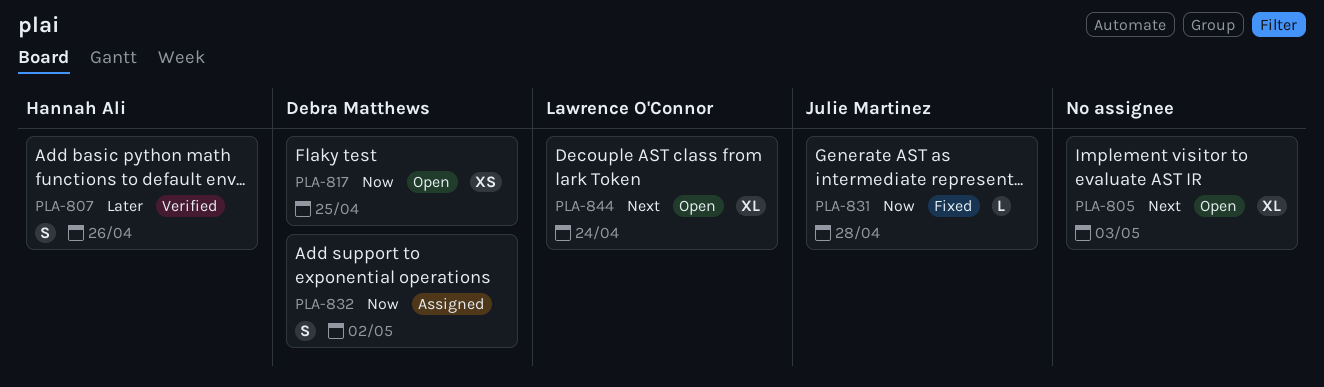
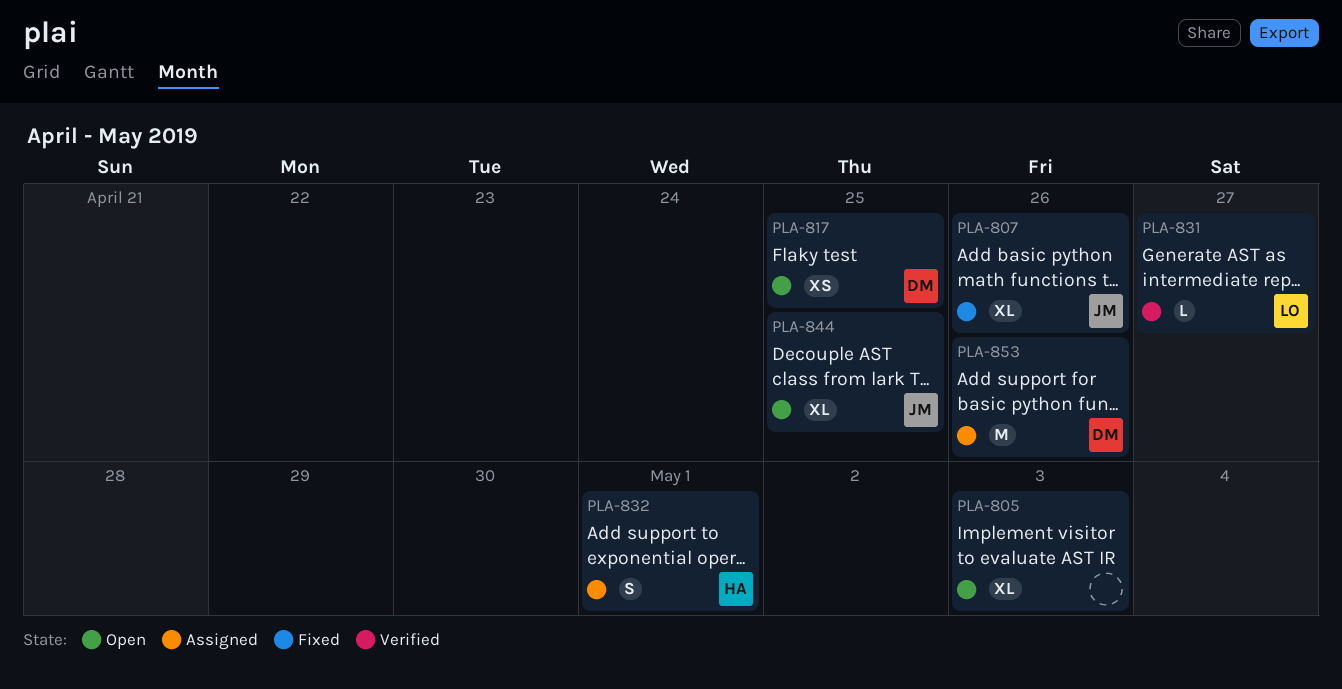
PLA-807, status: Verified -> Fixed
PLA-807, owner: Hannah Ali -> Julie Martinez
PLA-807, estimate: S -> XL
PLA-831, status: Fixed -> Verified
PLA-831, owner: Julie Martinez -> Lawrence O'Connor
PLA-831, due: Apr 28 -> Apr 27
PLA-832, owner: Debra Matthews -> Hannah Ali
PLA-832, due: May 2 -> May 1
PLA-844, owner: Lawrence O'Connor -> Julie Martinez
PLA-844, due: Apr 24 -> Apr 25
PLA-853: none -> present

